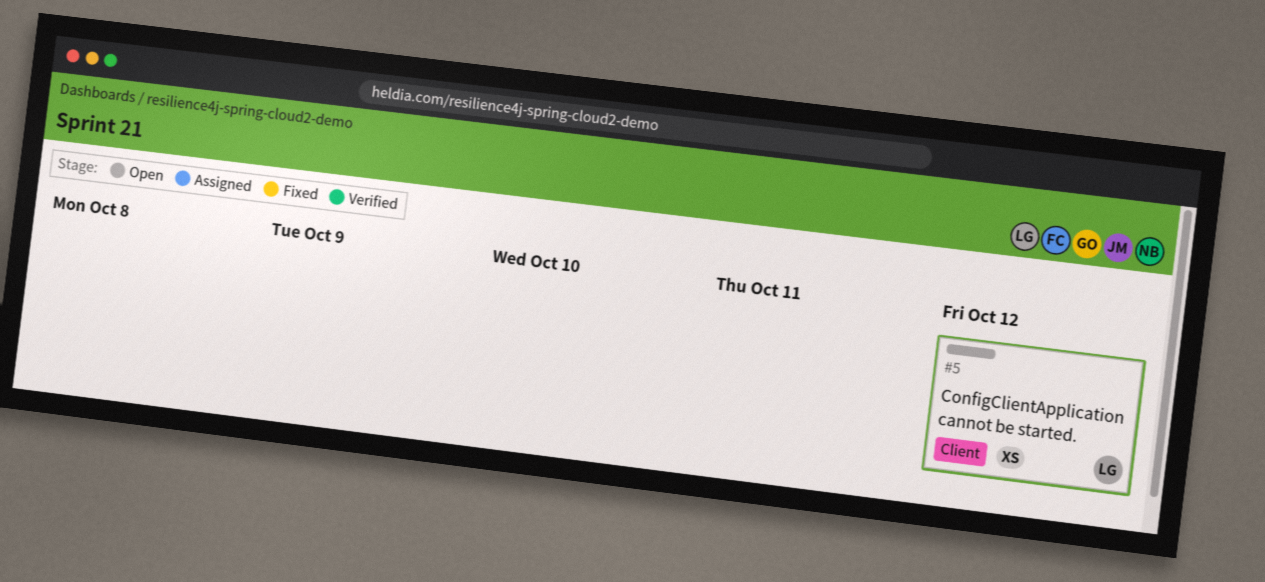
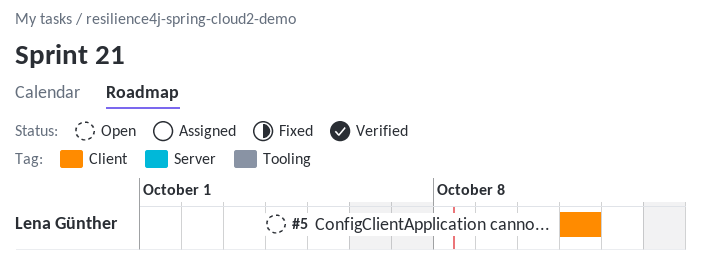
#5, due: Oct 12 -> Oct 11

